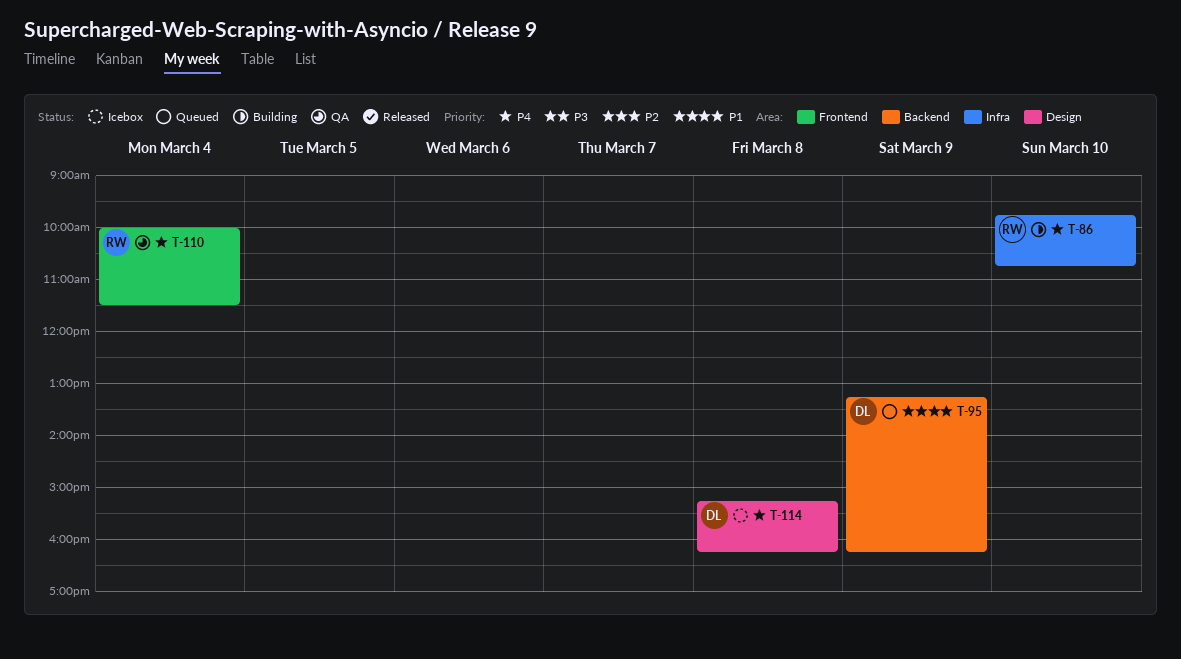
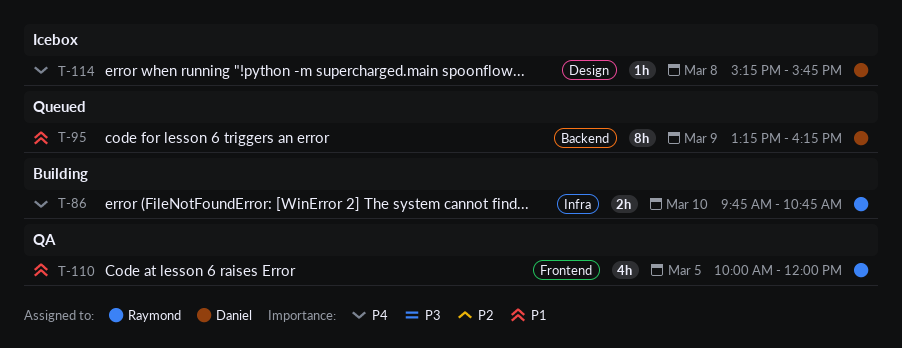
T-110, priority: P4 -> P1
T-110, day: Mar 4 -> Mar 5
T-110, ends: 11:30 -> 12:00
T-114, ends: 16:15 -> 15:45

